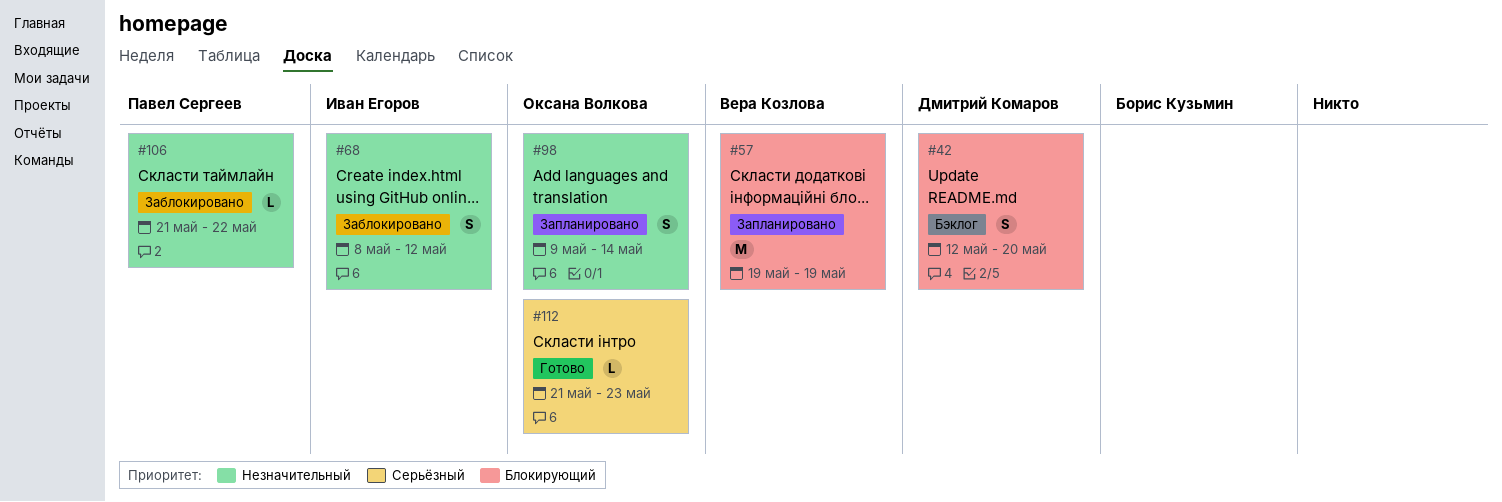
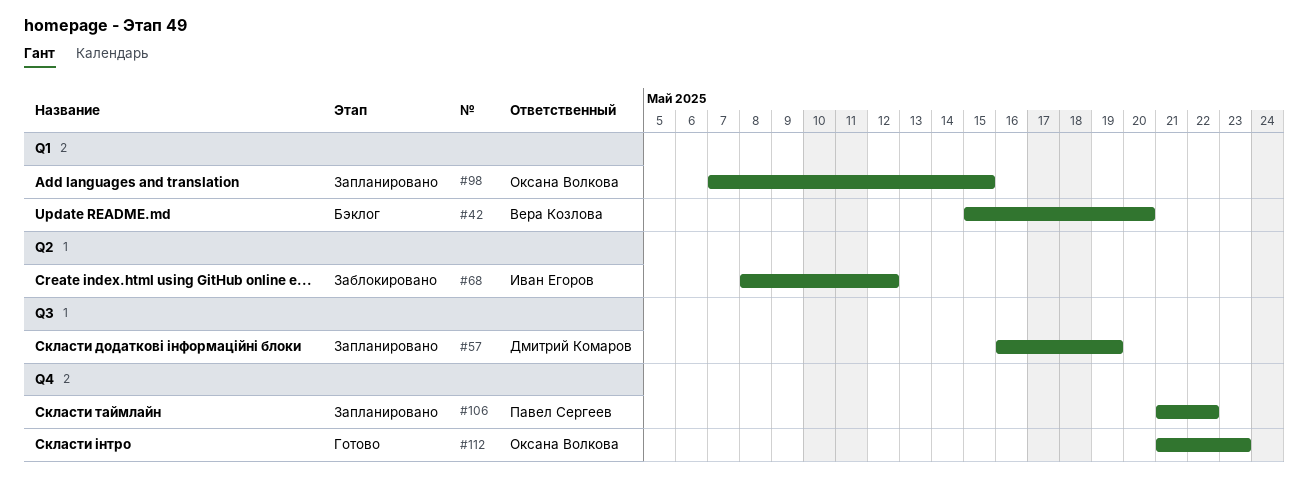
#42, owner: Дмитрий Комаров -> Вера Козлова
#42, start: May 12 -> May 15
#57, owner: Вера Козлова -> Дмитрий Комаров
#57, start: May 19 -> May 16
#98, start: May 9 -> May 7
#98, due: May 14 -> May 15
#106, status: Заблокировано -> Запланировано

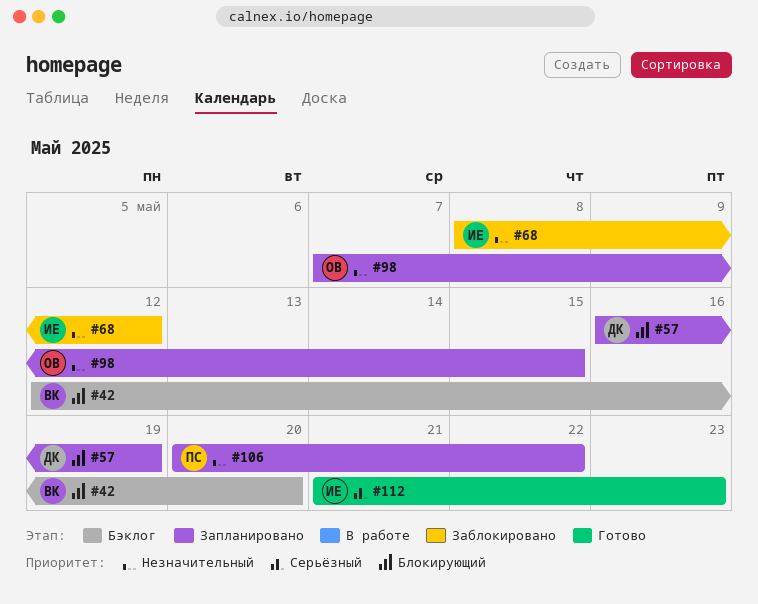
#42, start: May 15 -> May 12
#106, start: May 21 -> May 20
#112, owner: Оксана Волкова -> Иван Егоров

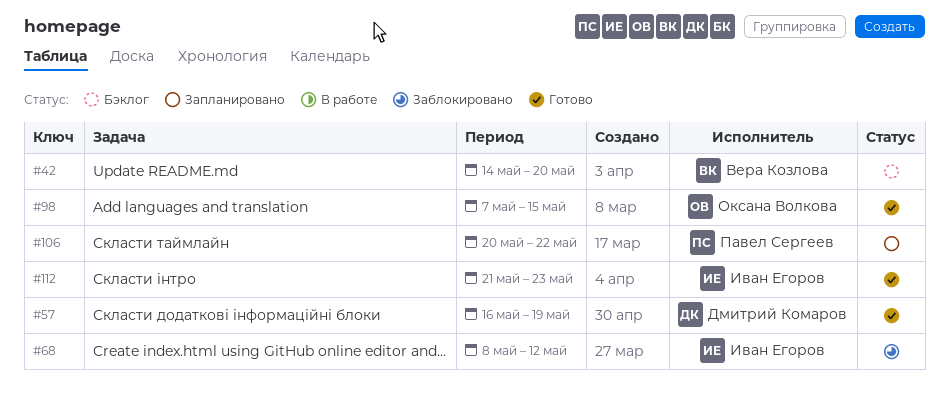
#42, start: May 12 -> May 14
#57, status: Запланировано -> Готово
#98, status: Запланировано -> Готово

